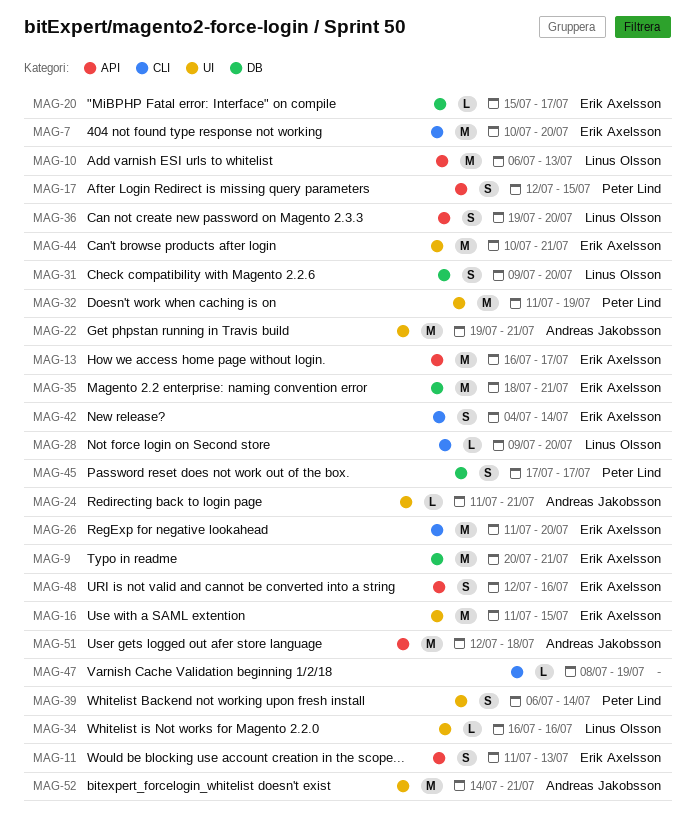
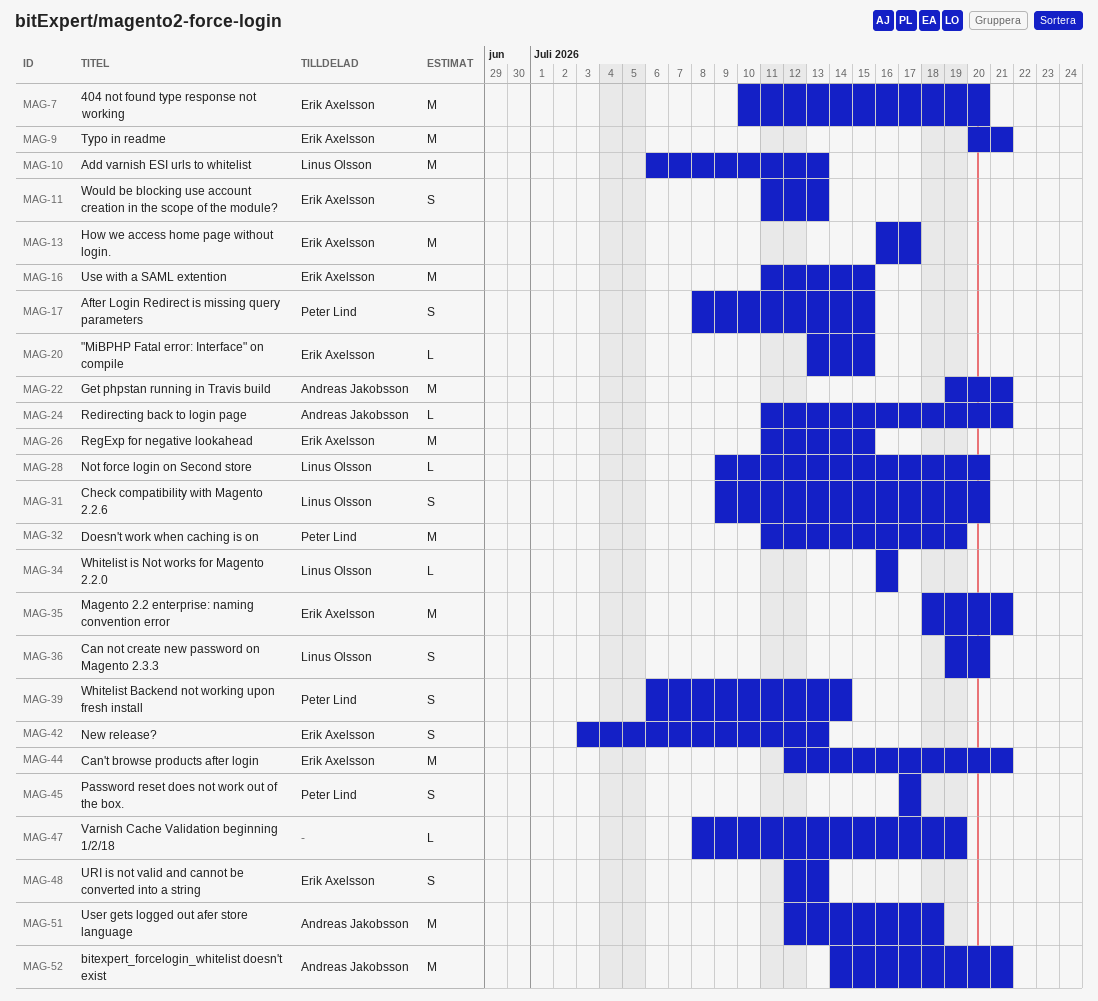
MAG-17, start: Jul 12 -> Jul 8
MAG-20, start: Jul 15 -> Jul 13
MAG-20, due: Jul 17 -> Jul 15
MAG-26, due: Jul 20 -> Jul 15
MAG-42, start: Jul 4 -> Jul 3
MAG-42, due: Jul 14 -> Jul 13
MAG-44, start: Jul 10 -> Jul 12
MAG-48, due: Jul 16 -> Jul 13

